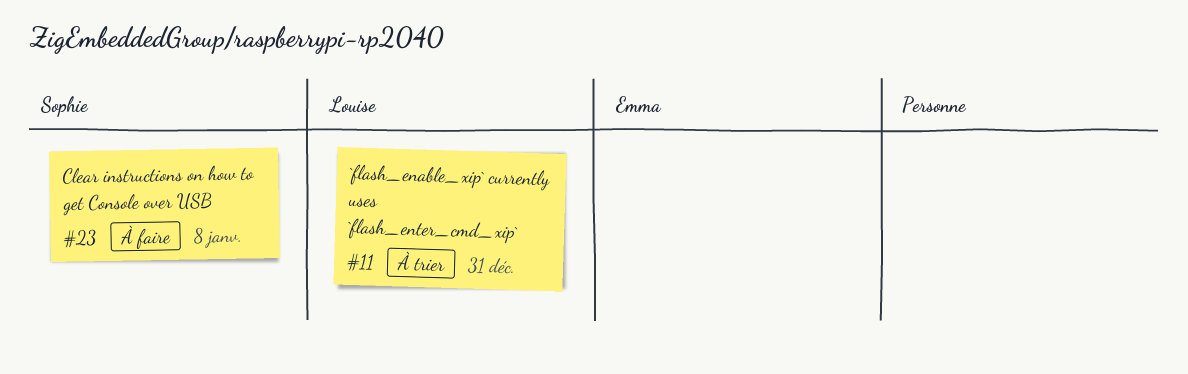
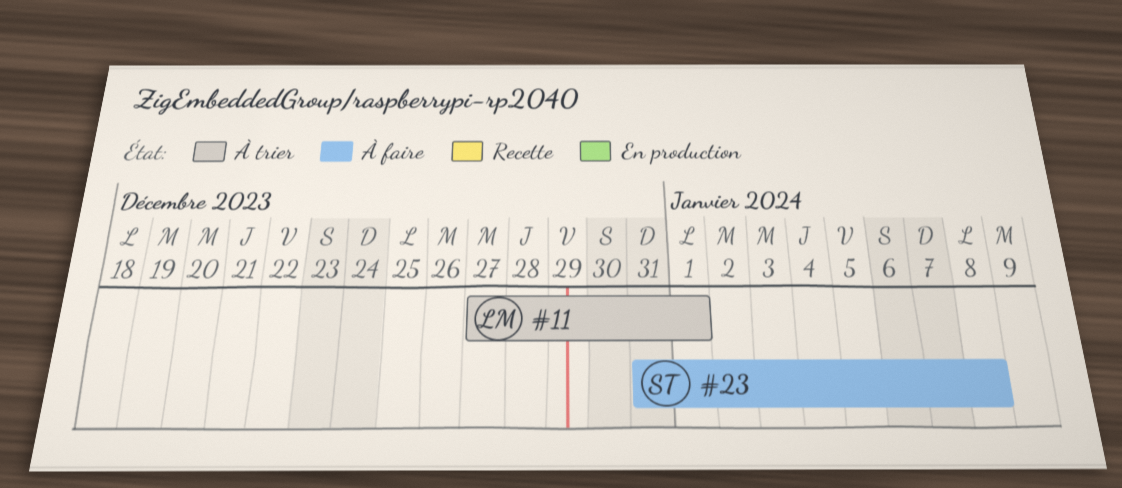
#11, due: Dec 31 -> Jan 1

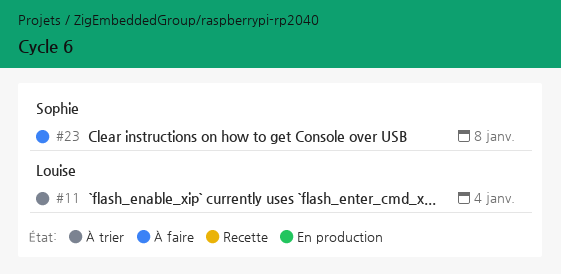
#11, due: Jan 1 -> Jan 4

